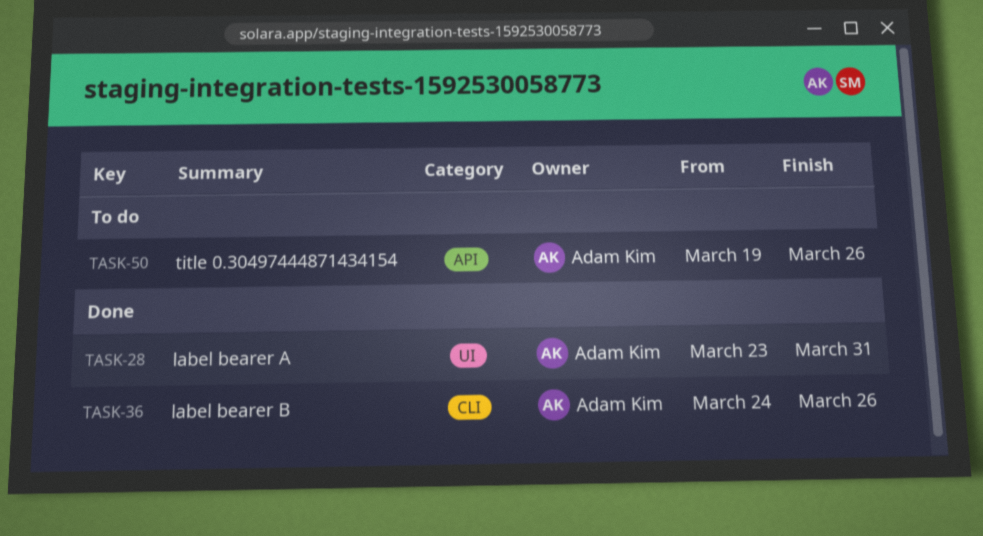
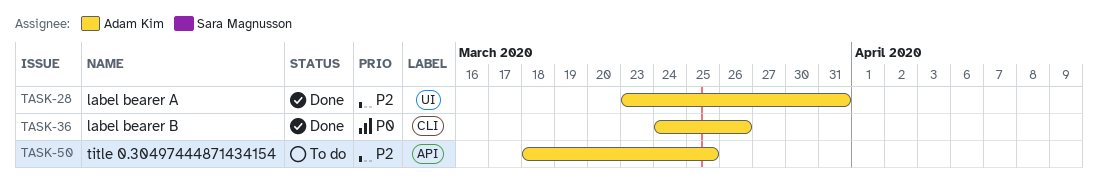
TASK-50, start: Mar 19 -> Mar 18
TASK-50, due: Mar 26 -> Mar 25

